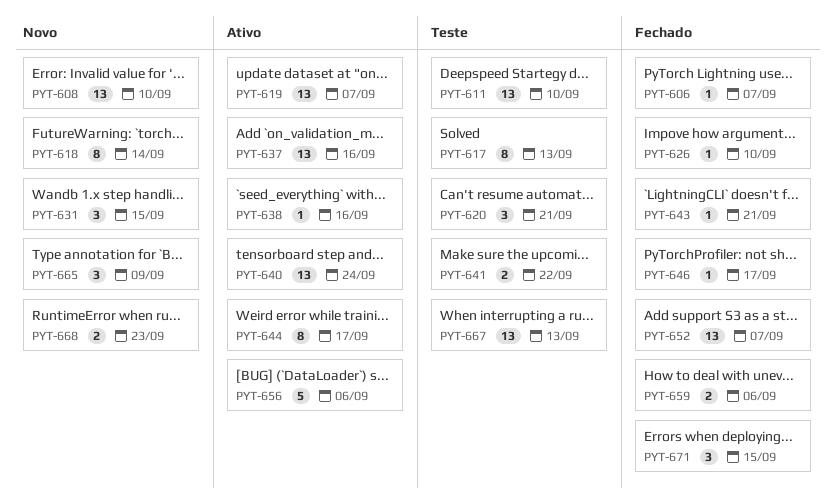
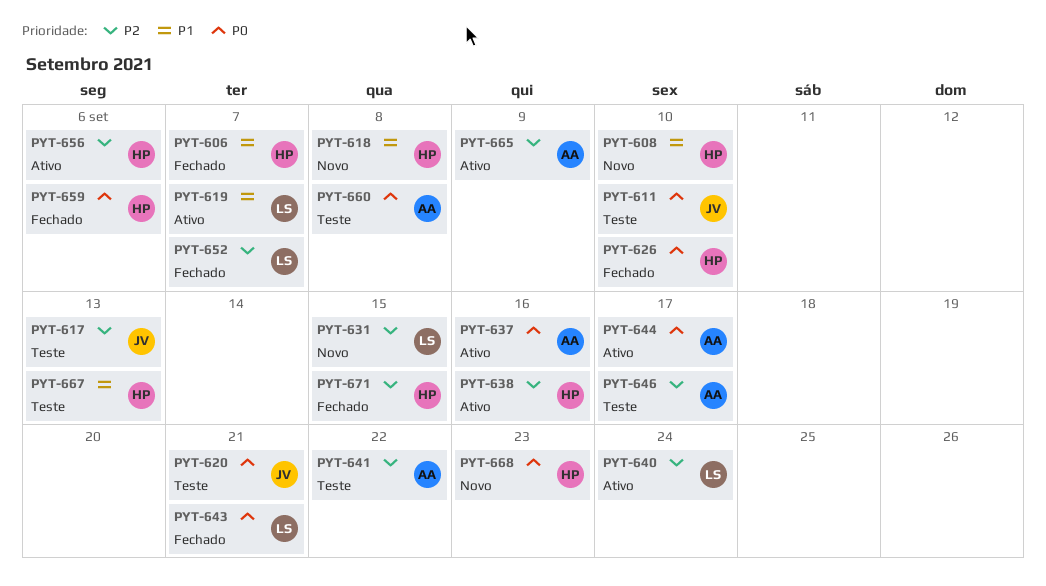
PYT-618, due: Sep 14 -> Sep 8
PYT-646, status: Fechado -> Teste
PYT-660: none -> present
PYT-665, status: Novo -> Ativo

